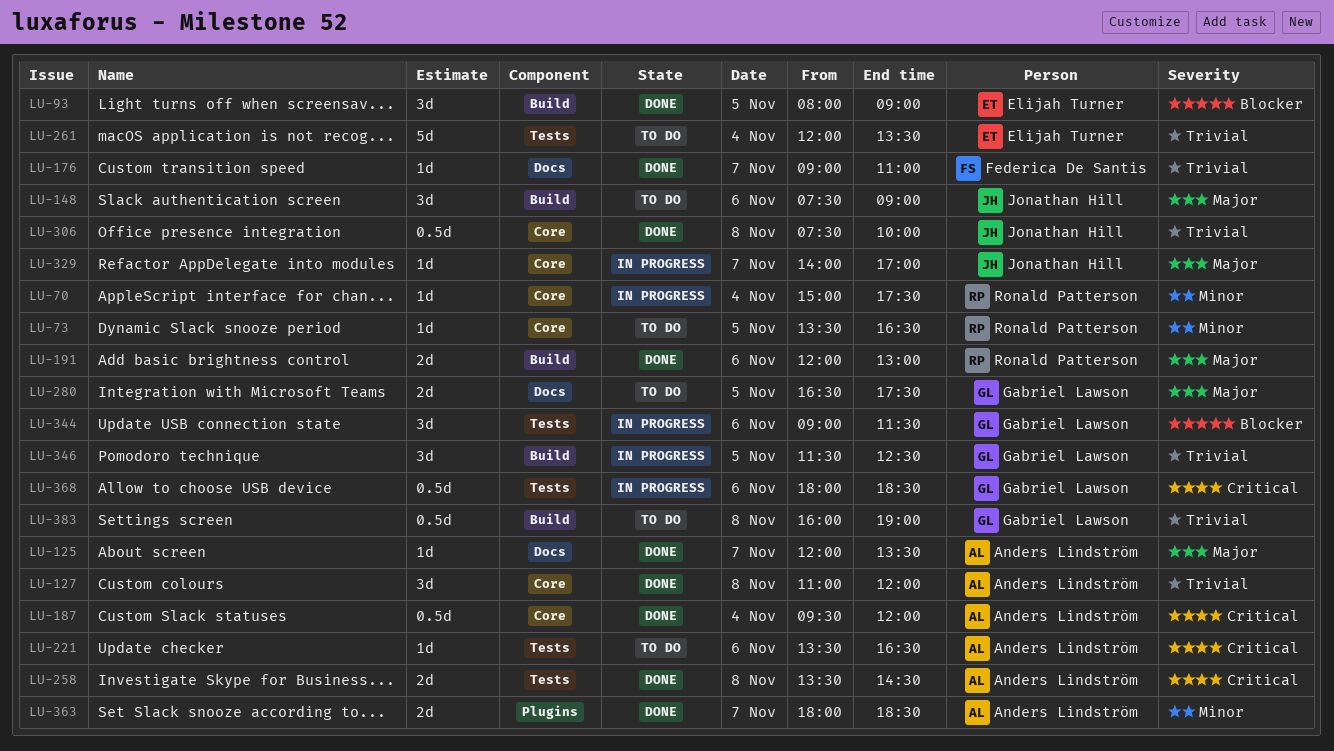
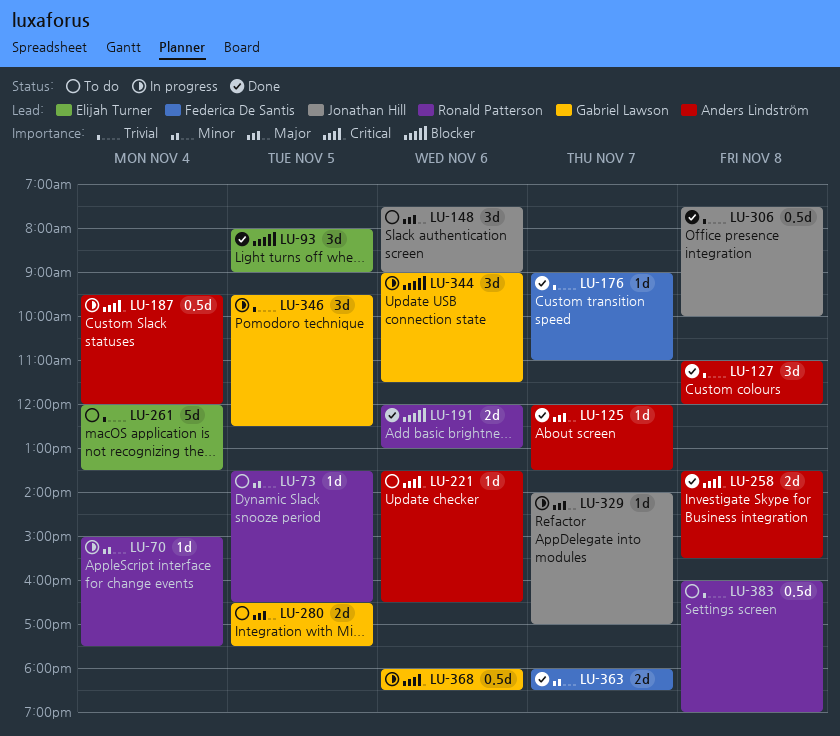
LU-187, status: Done -> In progress
LU-191, priority: Major -> Blocker
LU-258, ends: 14:30 -> 15:30
LU-346, begins: 11:30 -> 09:30
LU-363, owner: Anders Lindström -> Federica De Santis
LU-383, owner: Gabriel Lawson -> Ronald Patterson

